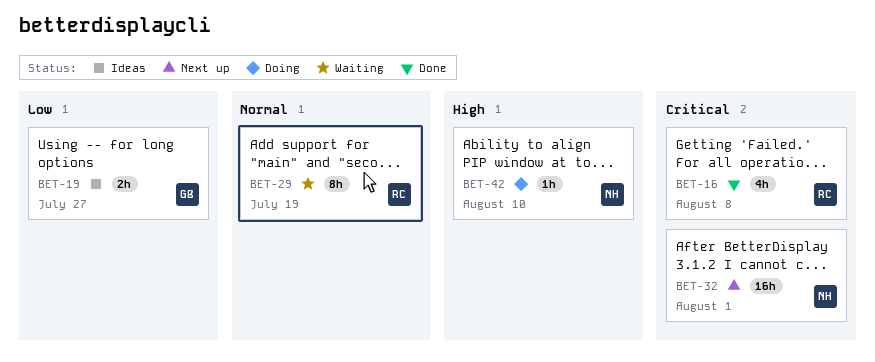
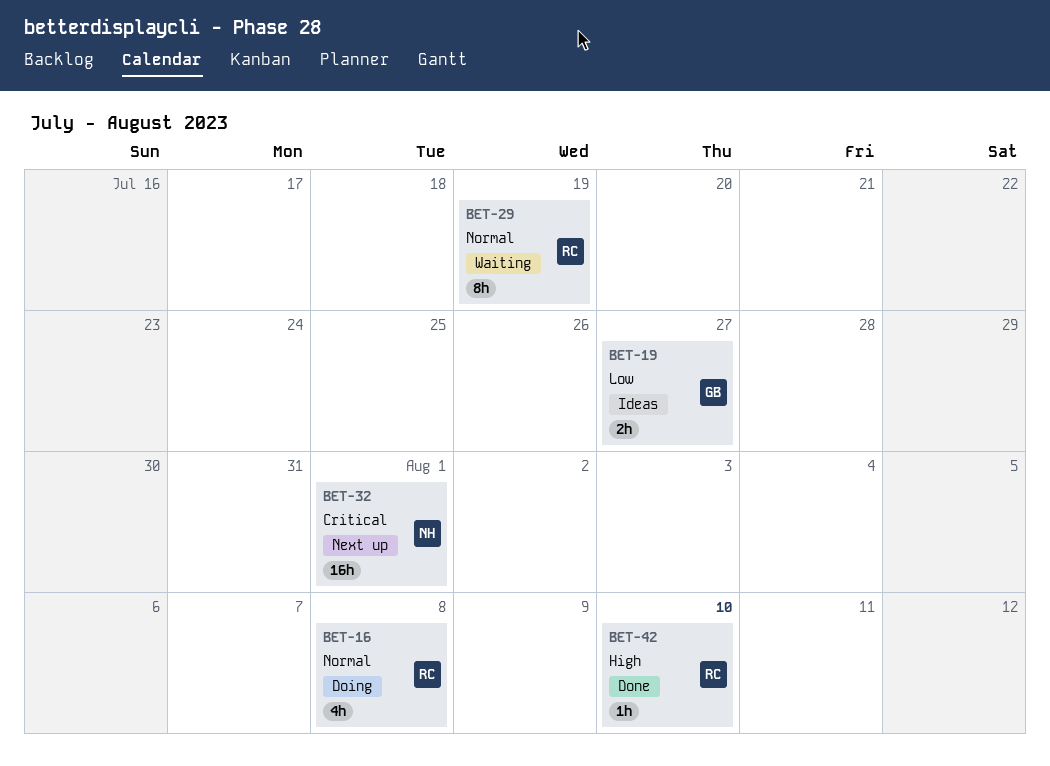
BET-16, status: Done -> Doing
BET-16, priority: Critical -> Normal
BET-42, status: Doing -> Done
BET-42, owner: NH -> RC

